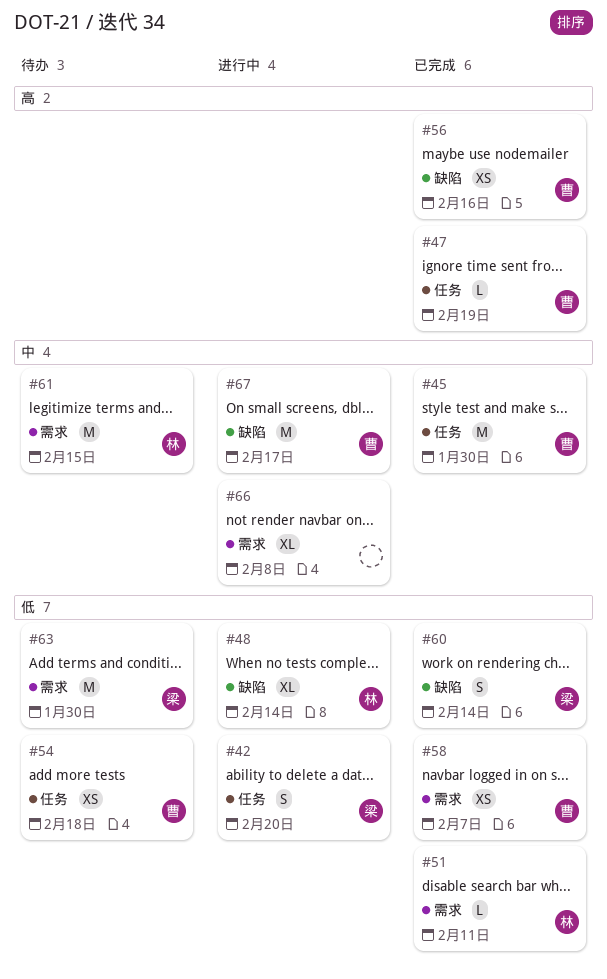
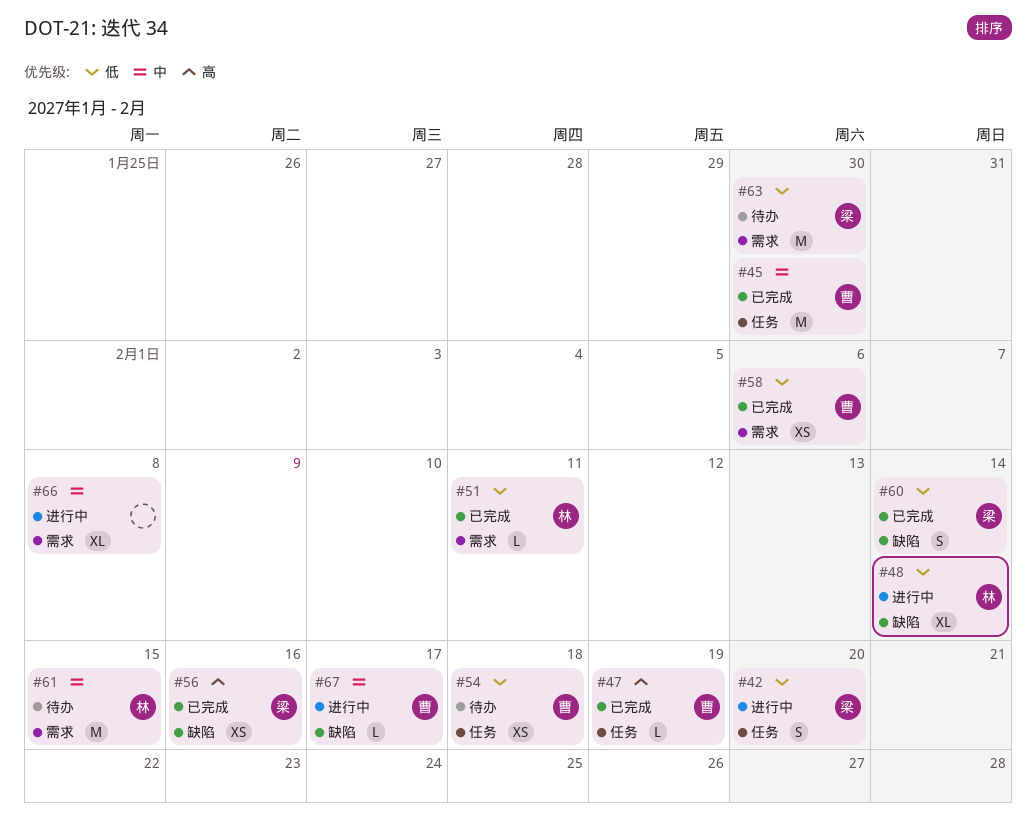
#56, owner: 曹 -> 梁
#58, due: Feb 7 -> Feb 6
#67, estimate: M -> L

